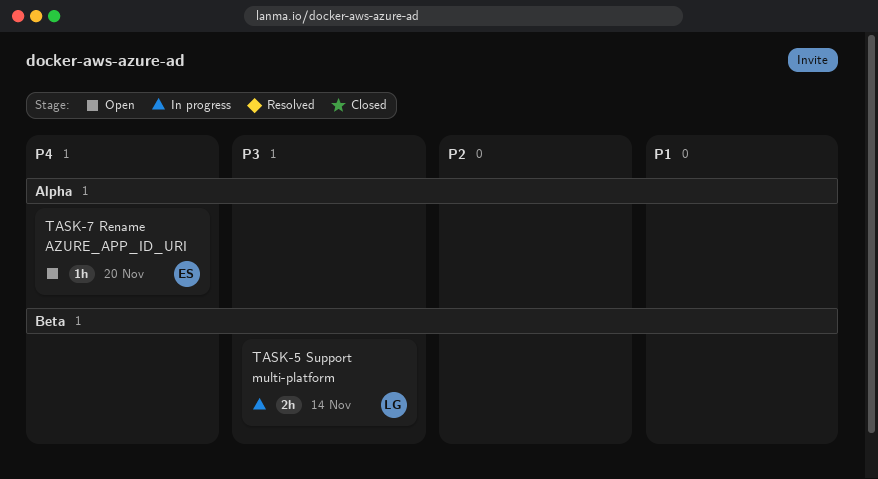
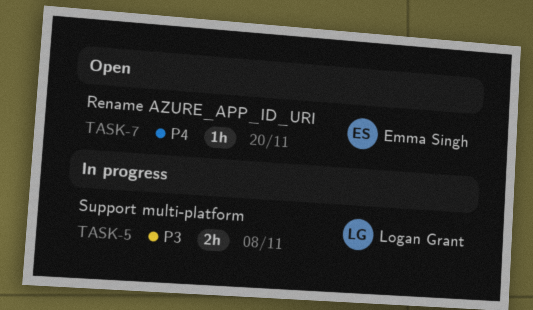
TASK-5, due: Nov 14 -> Nov 8

